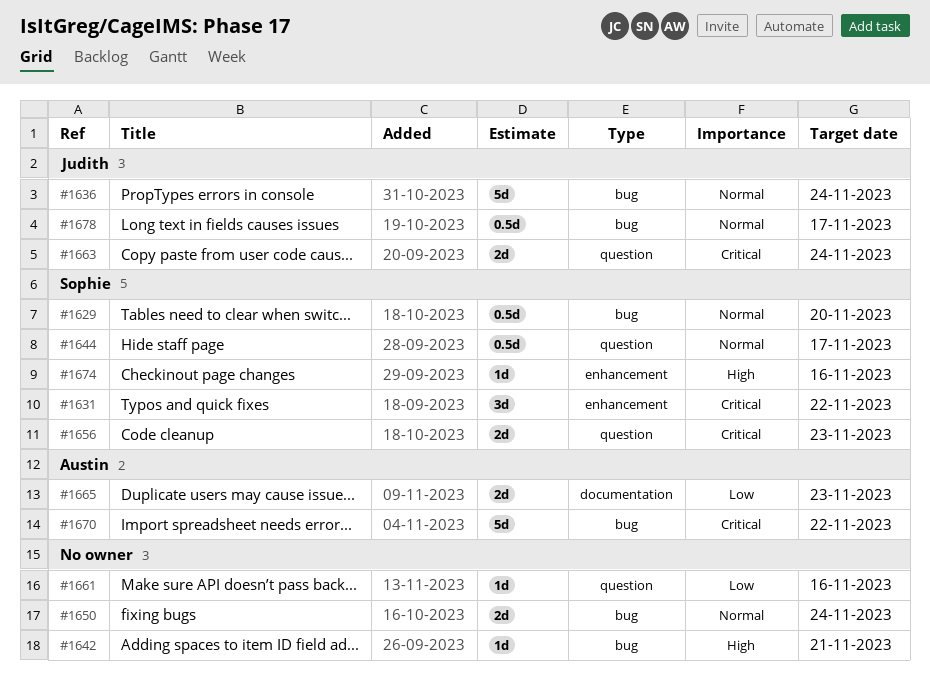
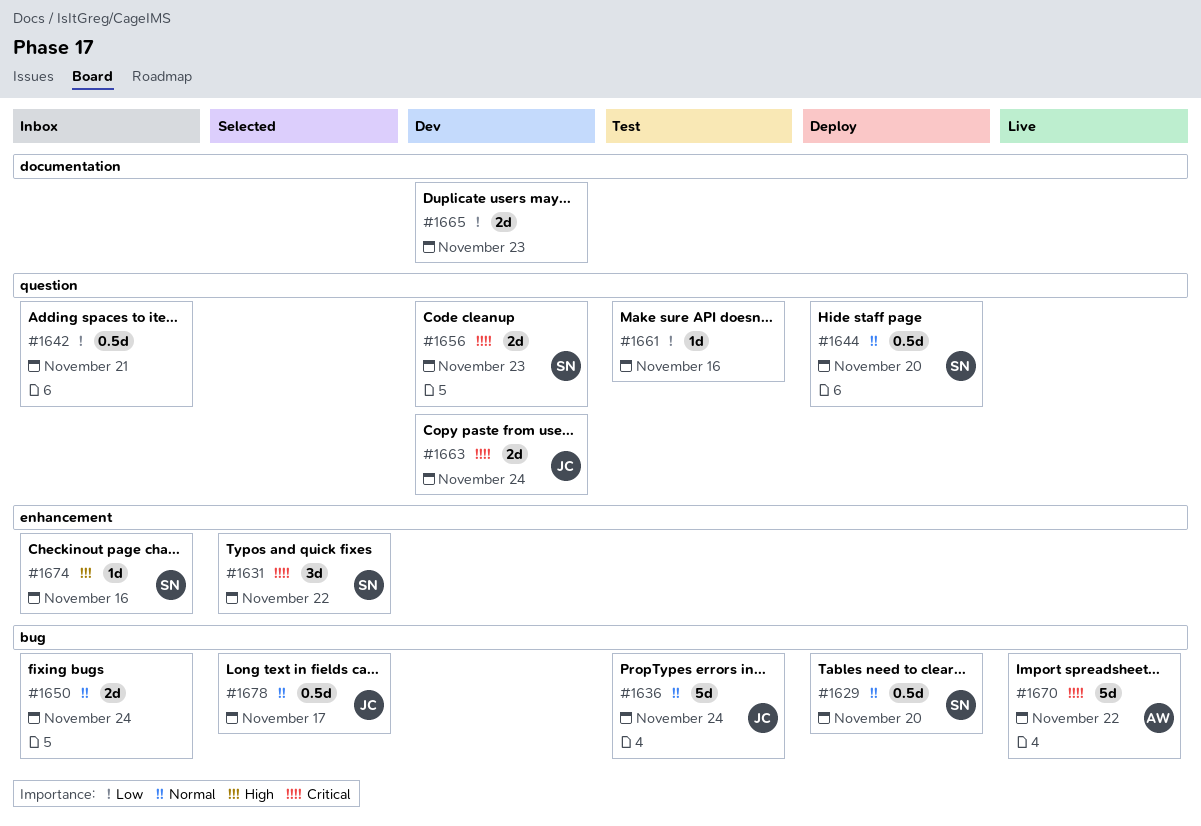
#1642, priority: High -> Low
#1642, label: bug -> question
#1642, estimate: 1d -> 0.5d
#1644, due: Nov 17 -> Nov 20
#1665, owner: Austin -> none

